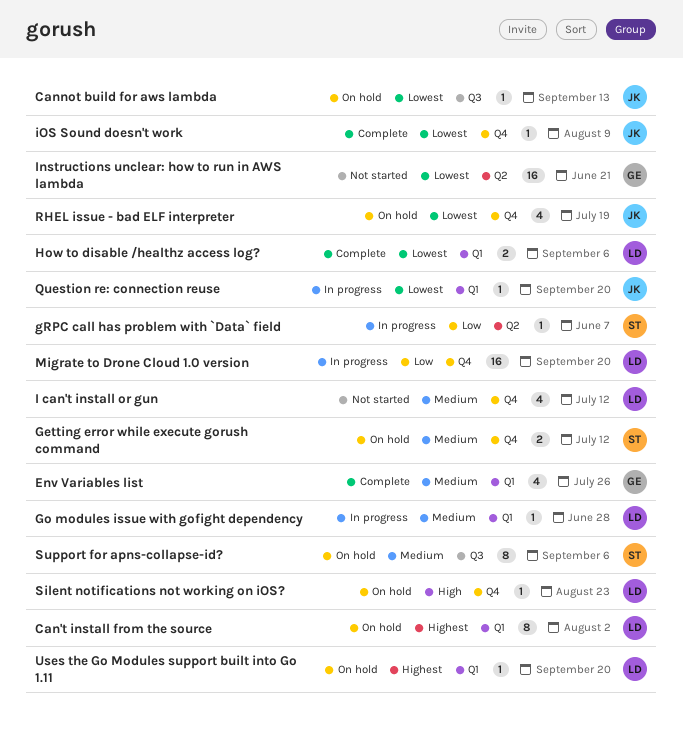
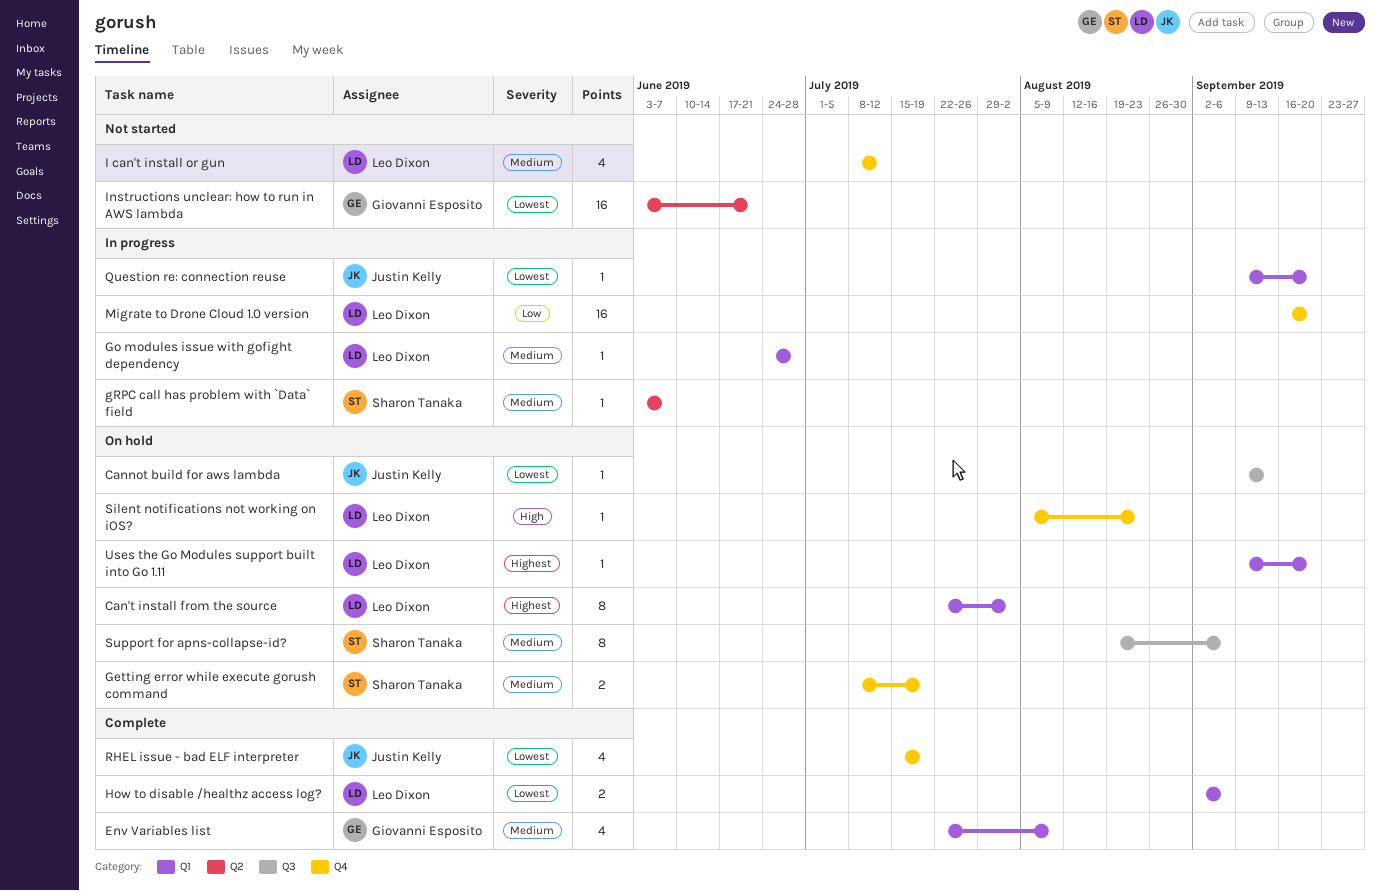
Env Variables list, due: Jul 26 -> Aug 9
Getting error while execute gorush command, due: Jul 12 -> Jul 19
gRPC call has problem with `Data` field, priority: Low -> Medium
iOS Sound doesn't work: present -> none
RHEL issue - bad ELF interpreter, status: On hold -> Complete

